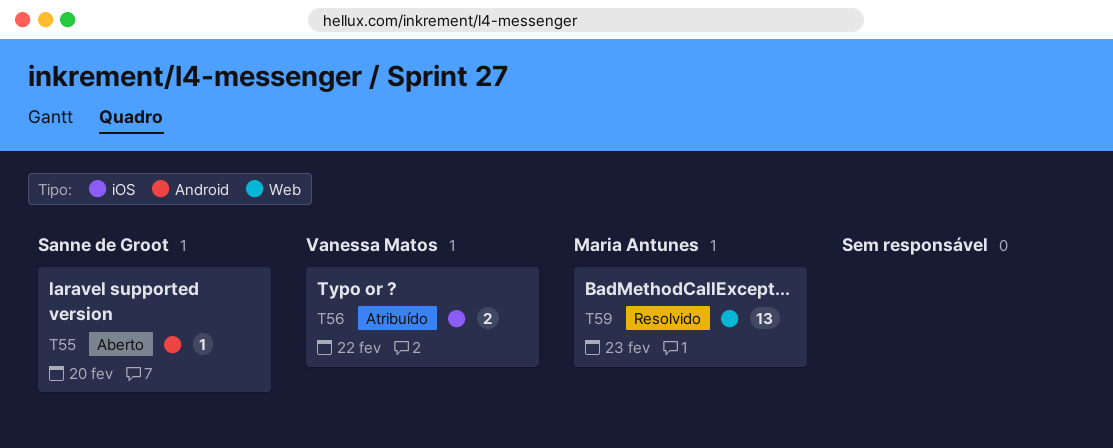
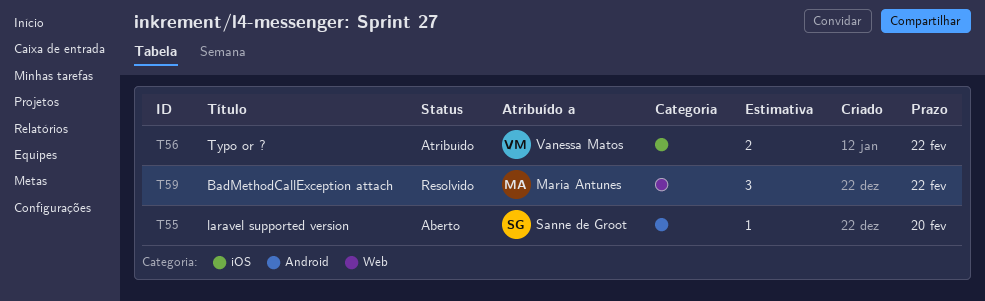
T59, estimate: 13 -> 3
T59, due: Feb 23 -> Feb 22

